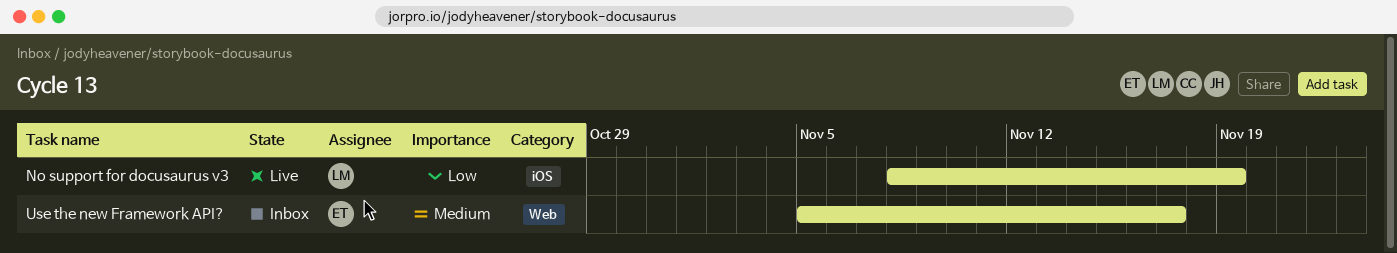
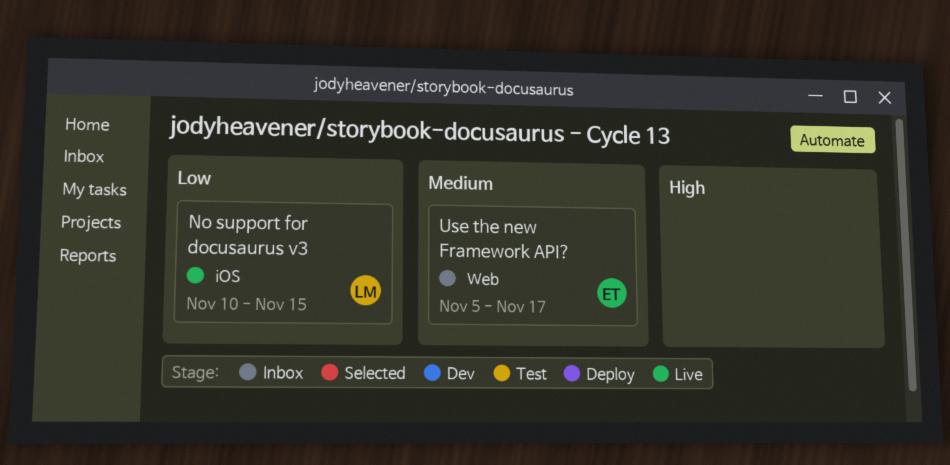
No support for docusaurus v3, start: Nov 8 -> Nov 10
No support for docusaurus v3, due: Nov 19 -> Nov 15

